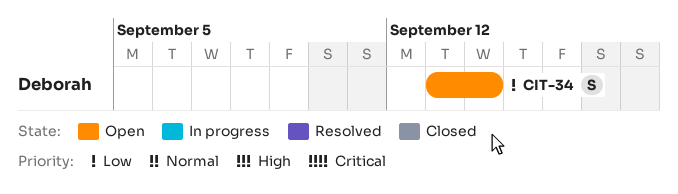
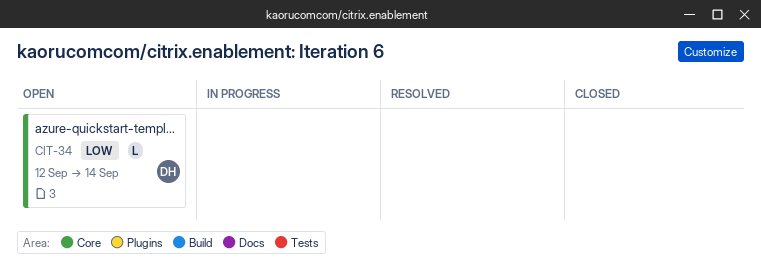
CIT-34, estimate: S -> L
CIT-34, start: Sep 13 -> Sep 12

